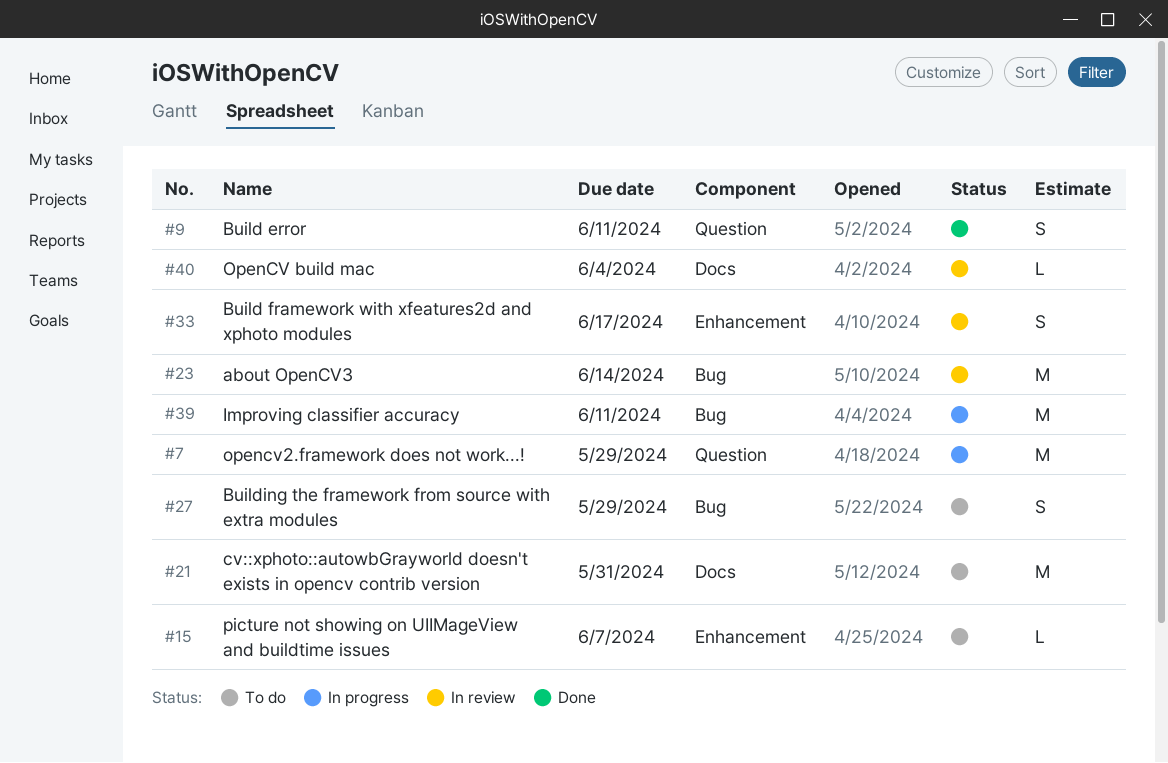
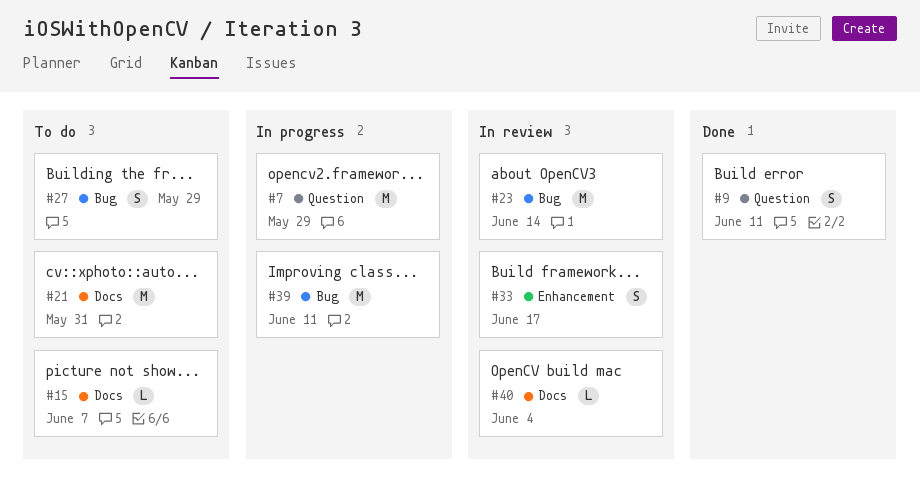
#15, label: Enhancement -> Docs

